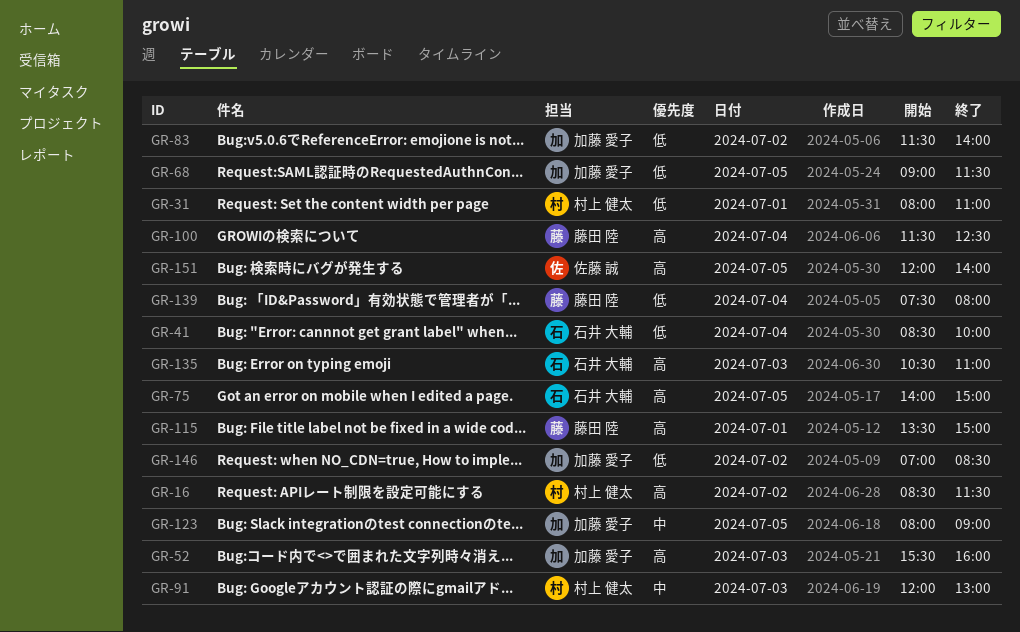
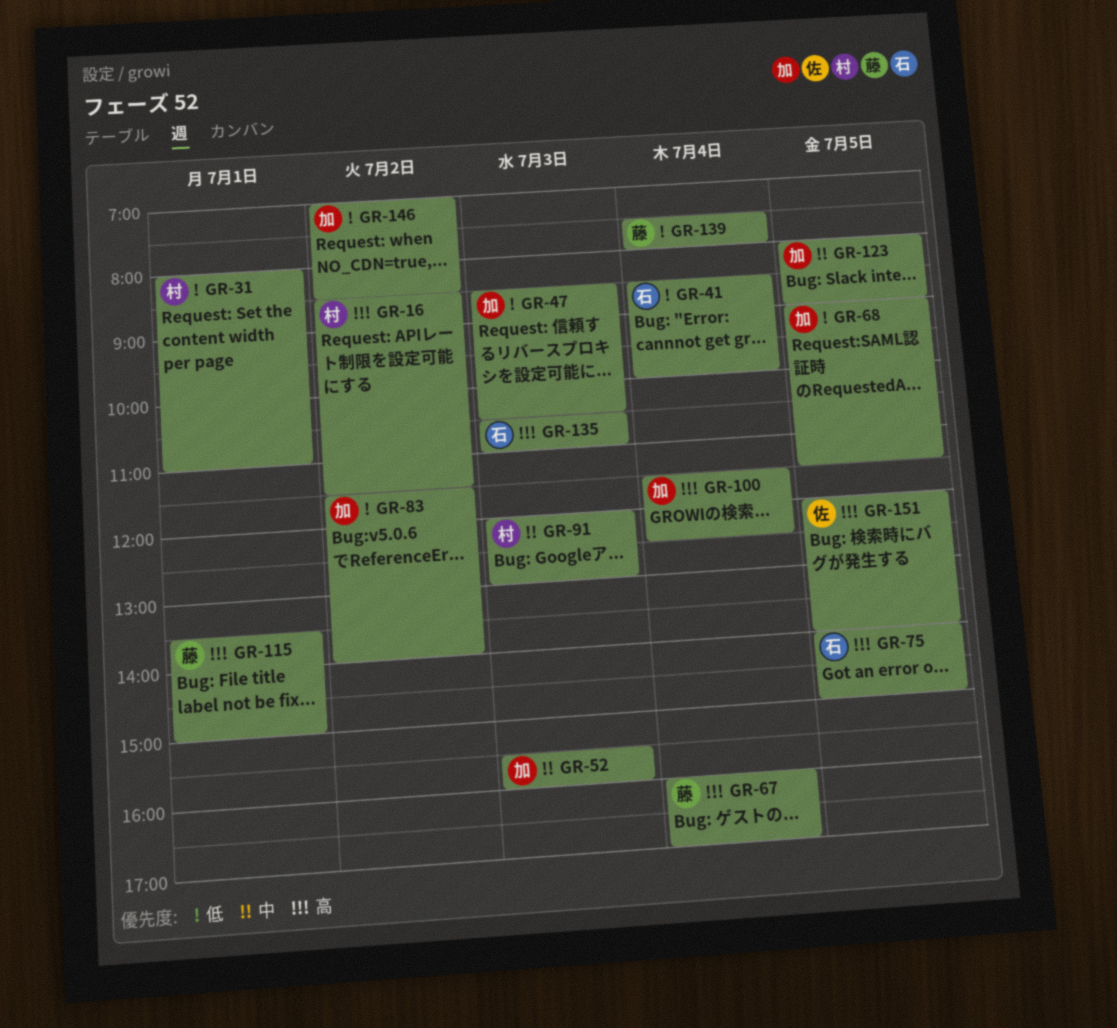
GR-47: none -> present
GR-52, priority: 高 -> 中
GR-67: none -> present
GR-100, owner: 藤田 陸 -> 加藤 愛子

